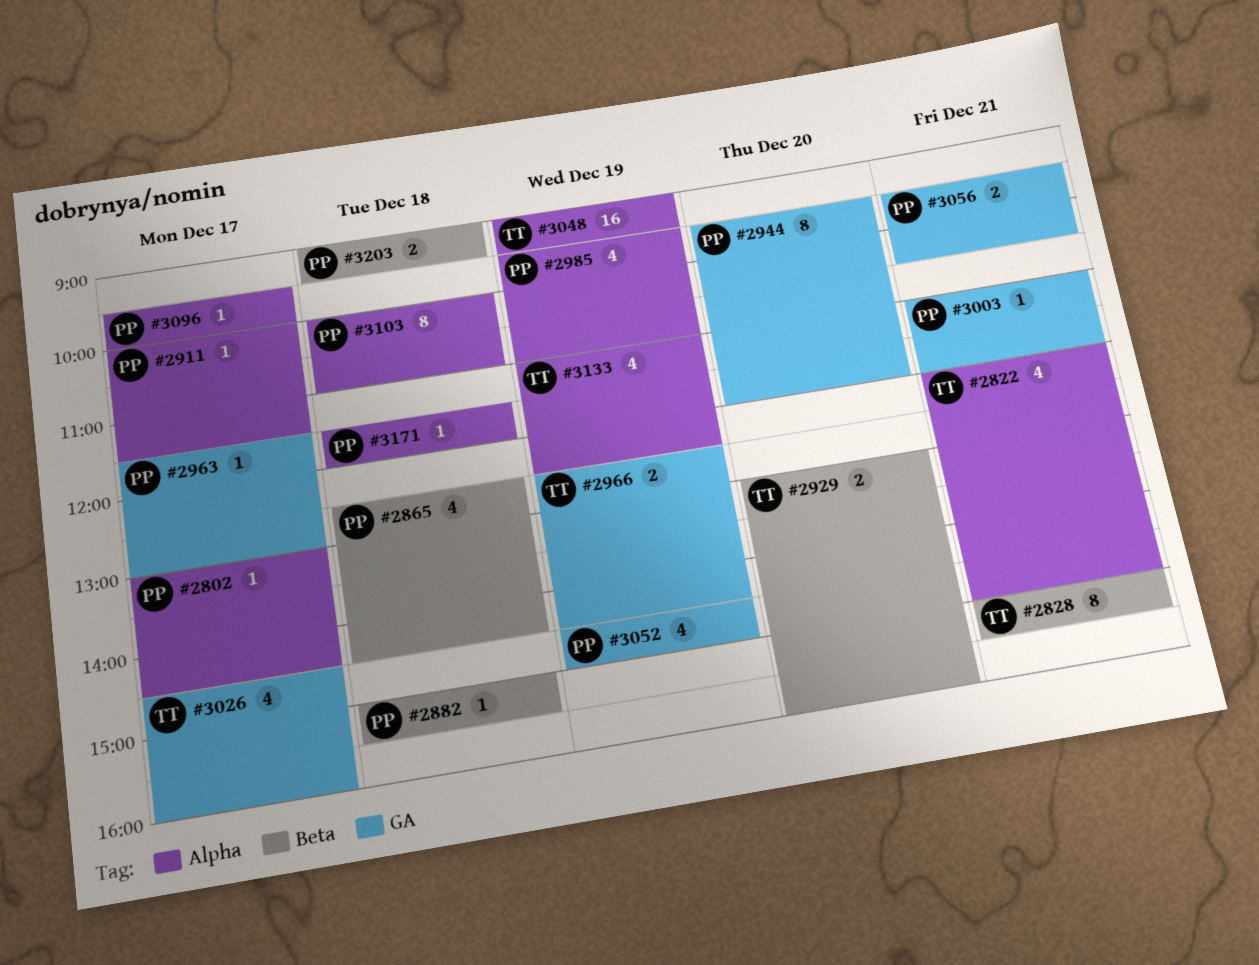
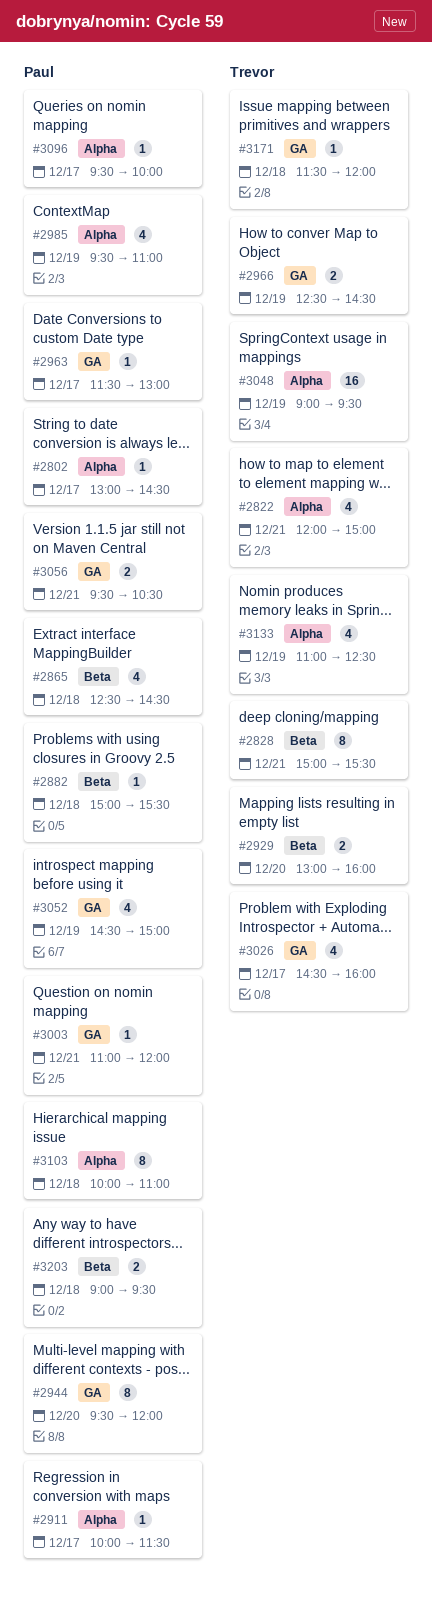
#3171, owner: Paul -> Trevor
#3171, label: Alpha -> GA

